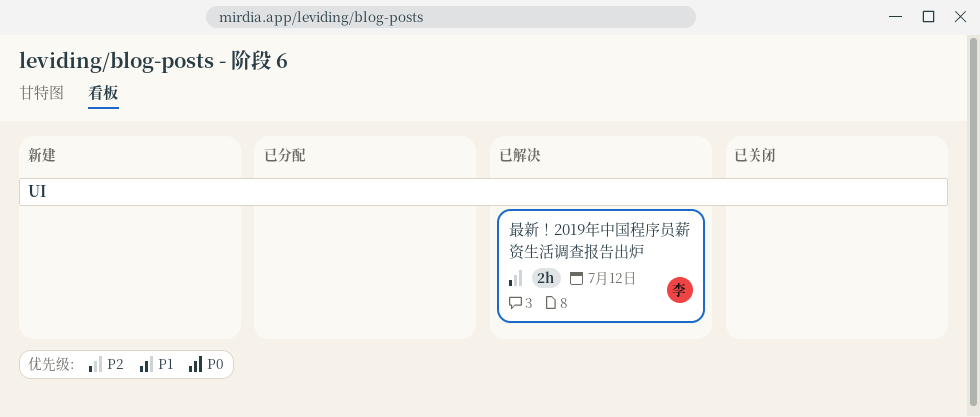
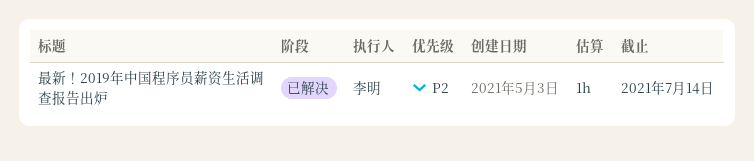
最新！2019年中国程序员薪资生活调查报告出炉, estimate: 2h -> 1h
最新！2019年中国程序员薪资生活调查报告出炉, due: Jul 12 -> Jul 14

